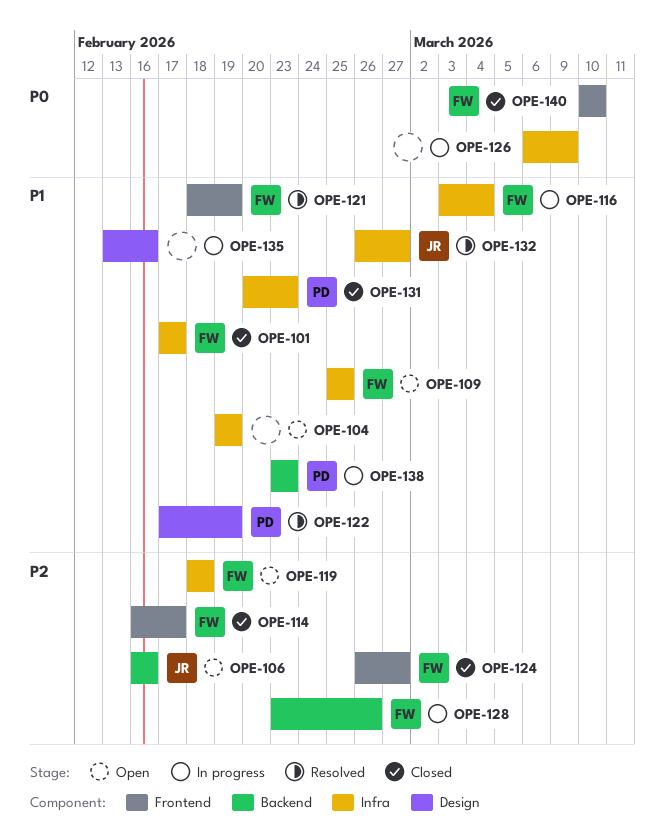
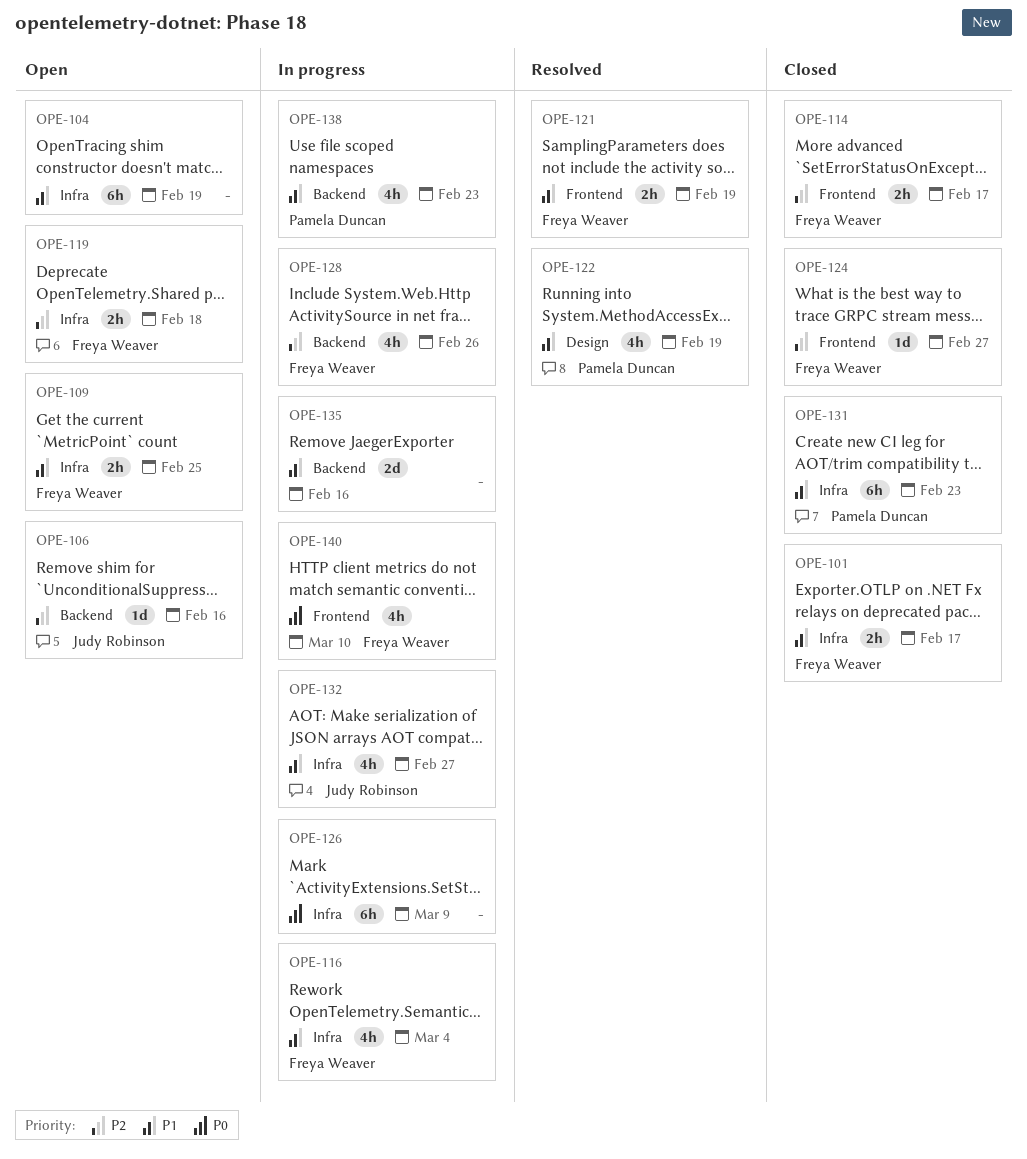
OPE-132, status: Resolved -> In progress
OPE-135, label: Design -> Backend
OPE-140, status: Closed -> In progress

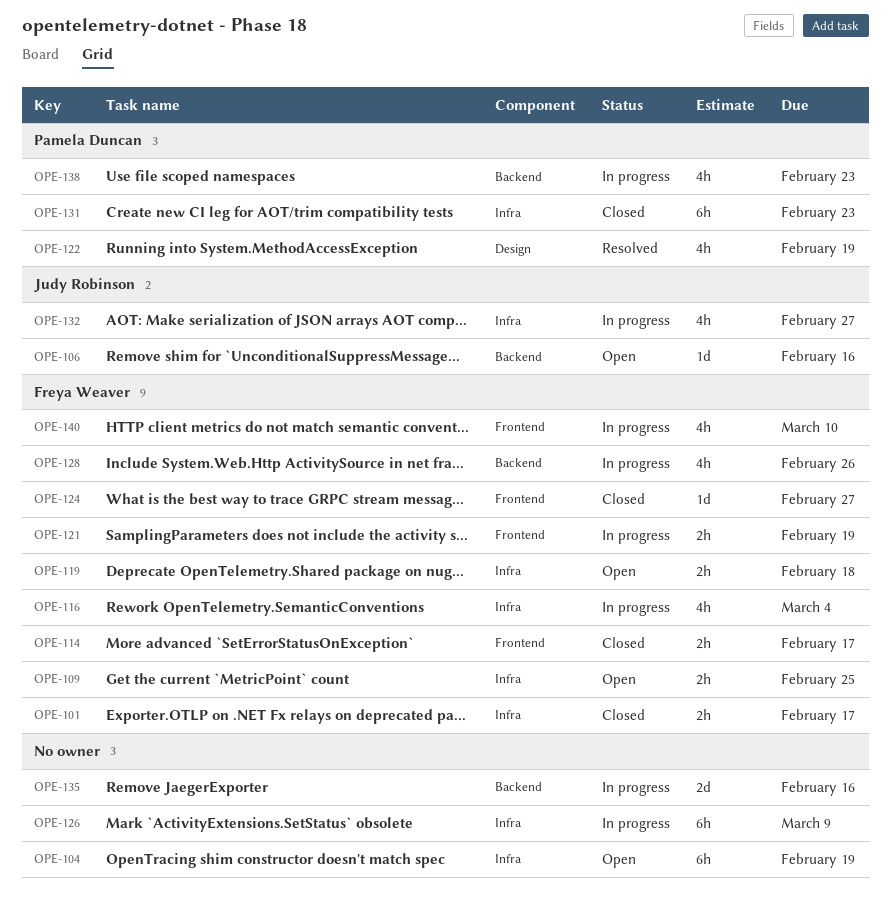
OPE-121, status: Resolved -> In progress

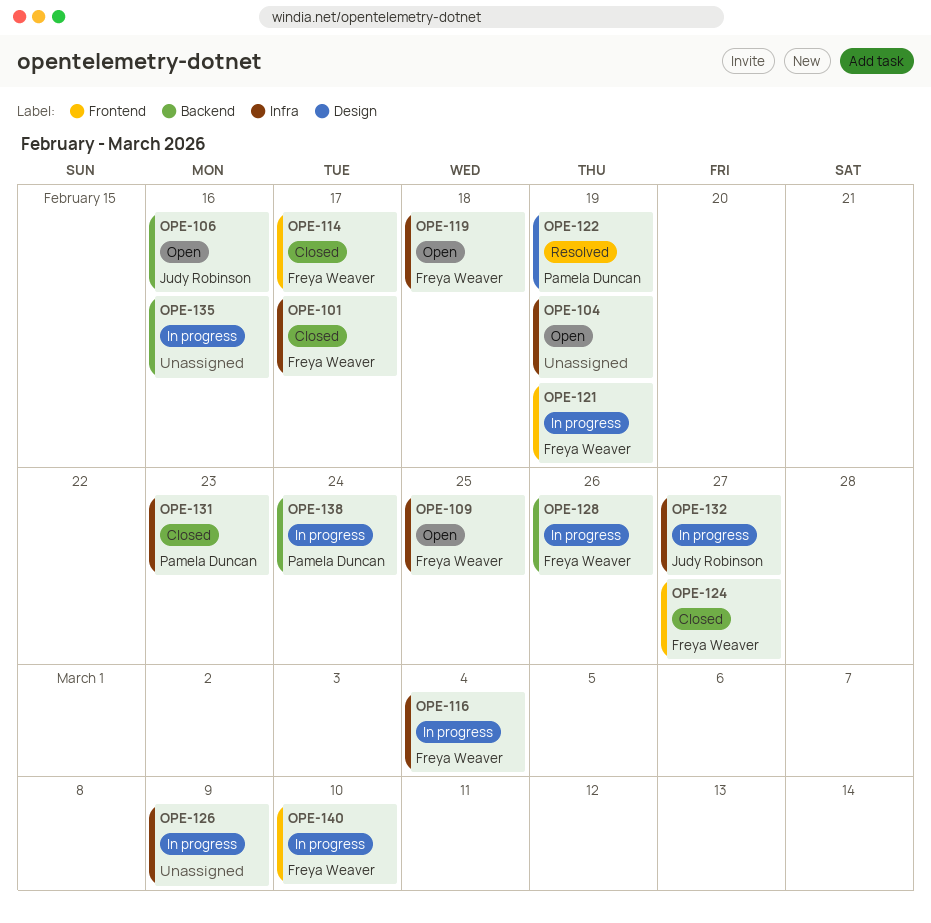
OPE-138, due: Feb 23 -> Feb 24

